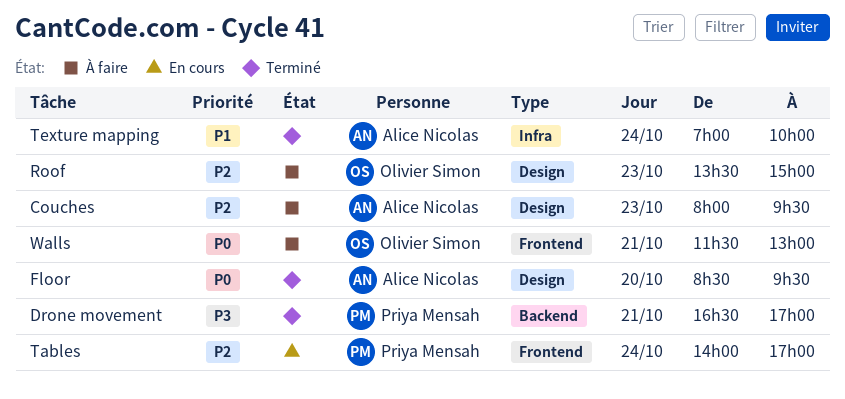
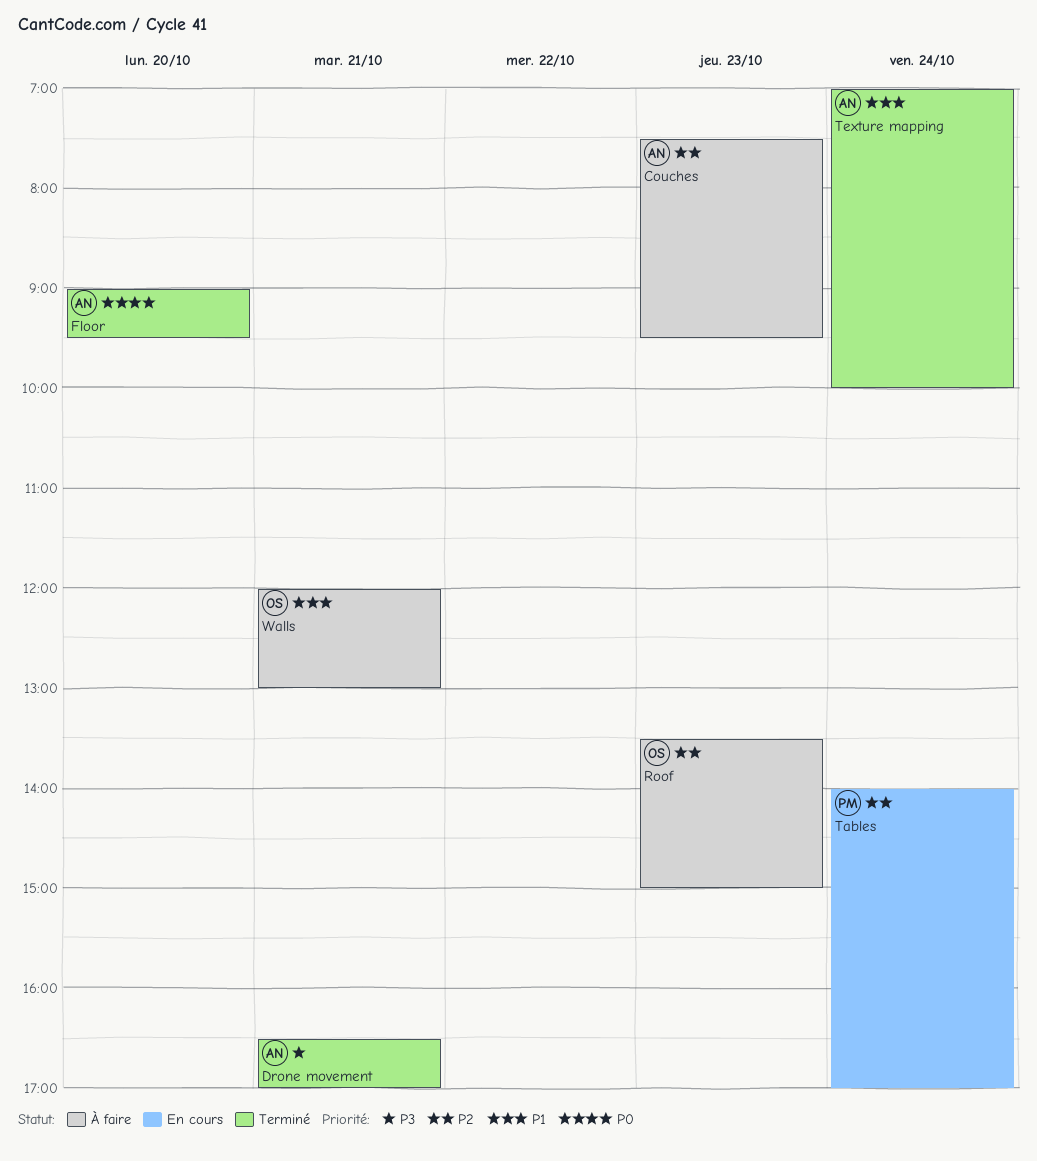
Couches, begins: 08:00 -> 07:30
Drone movement, owner: Priya Mensah -> Alice Nicolas
Floor, begins: 08:30 -> 09:00
Walls, priority: P0 -> P1
Walls, begins: 11:30 -> 12:00

